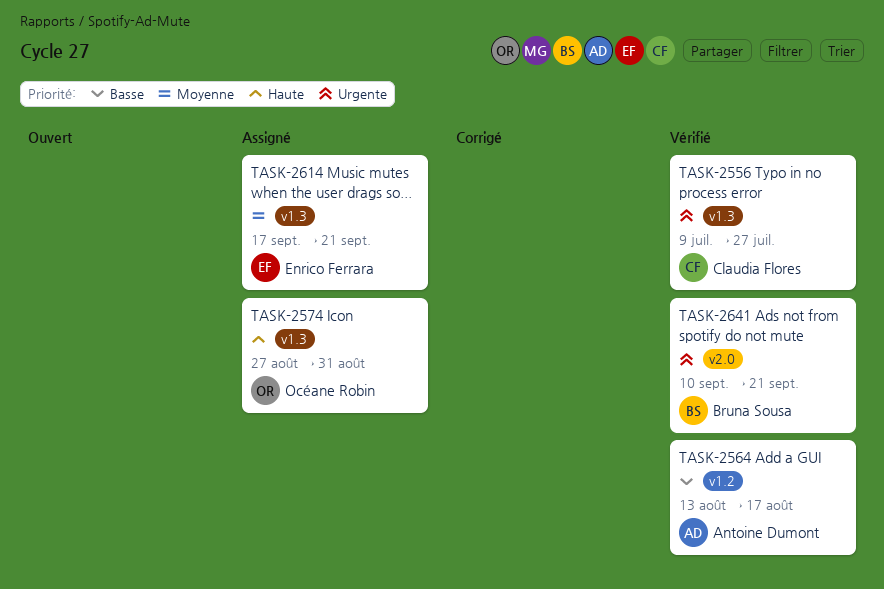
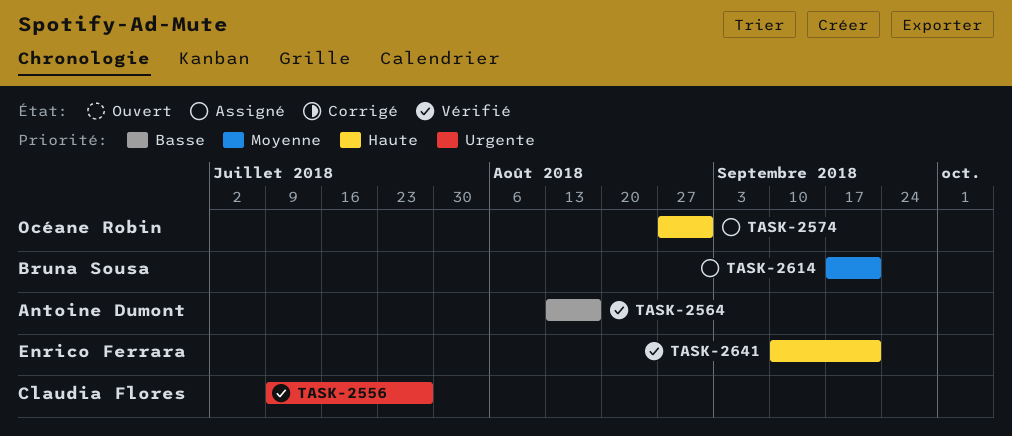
TASK-2614, owner: Enrico Ferrara -> Bruna Sousa
TASK-2641, owner: Bruna Sousa -> Enrico Ferrara
TASK-2641, priority: Urgente -> Haute

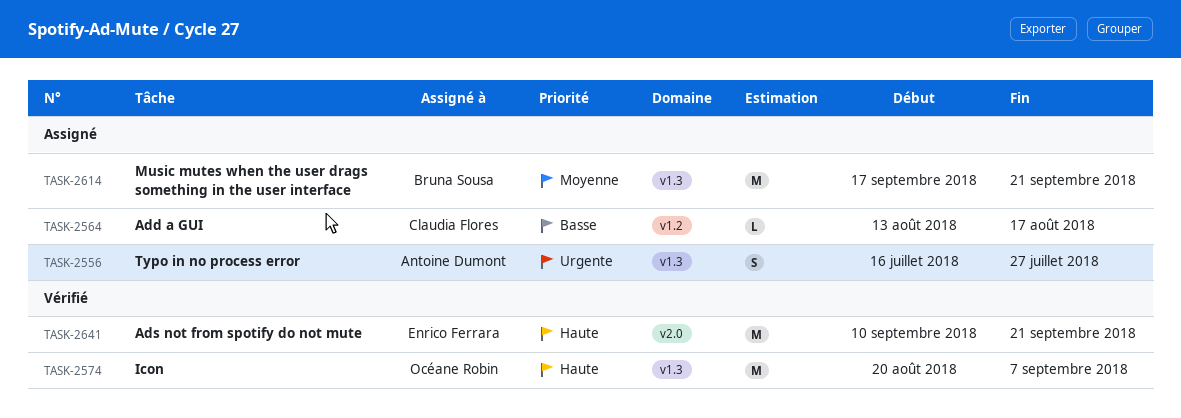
TASK-2556, status: Vérifié -> Assigné
TASK-2556, owner: Claudia Flores -> Antoine Dumont
TASK-2556, start: Jul 9 -> Jul 16
TASK-2564, status: Vérifié -> Assigné
TASK-2564, owner: Antoine Dumont -> Claudia Flores
TASK-2574, status: Assigné -> Vérifié
TASK-2574, start: Aug 27 -> Aug 20
TASK-2574, due: Aug 31 -> Sep 7

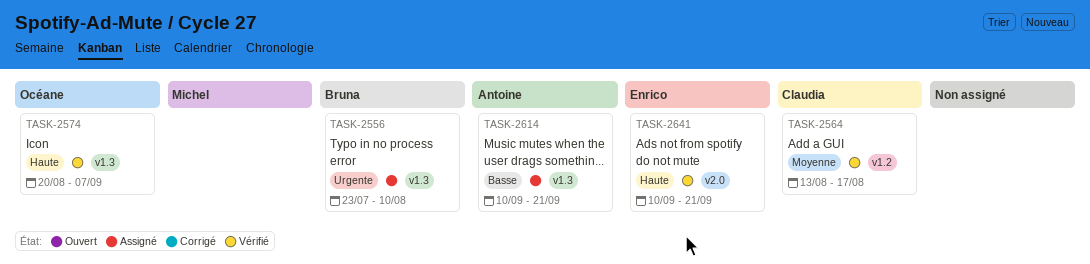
TASK-2556, owner: Antoine Dumont -> Bruna Sousa
TASK-2556, start: Jul 16 -> Jul 23
TASK-2556, due: Jul 27 -> Aug 10
TASK-2564, status: Assigné -> Vérifié
TASK-2564, priority: Basse -> Moyenne
TASK-2614, owner: Bruna Sousa -> Antoine Dumont
TASK-2614, priority: Moyenne -> Basse
TASK-2614, start: Sep 17 -> Sep 10

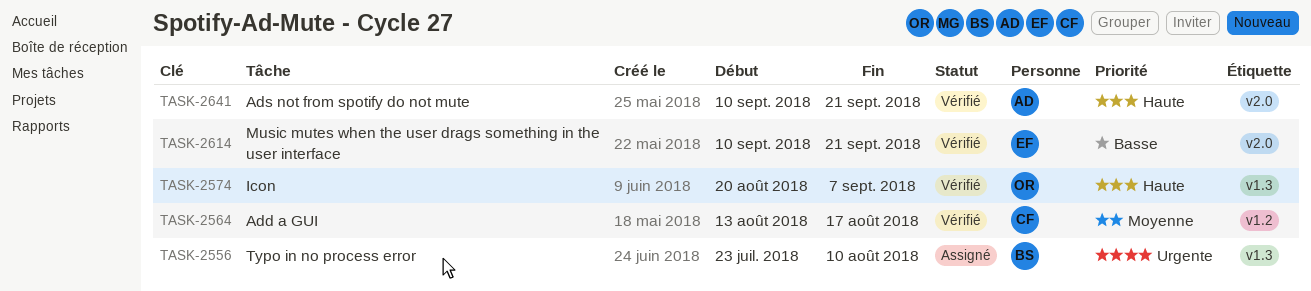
TASK-2614, status: Assigné -> Vérifié
TASK-2614, owner: Antoine -> Enrico
TASK-2614, label: v1.3 -> v2.0
TASK-2641, owner: Enrico -> Antoine

